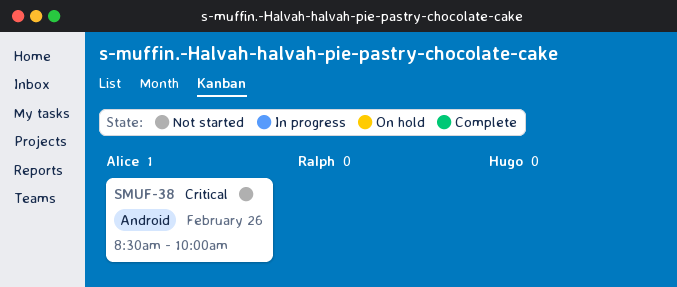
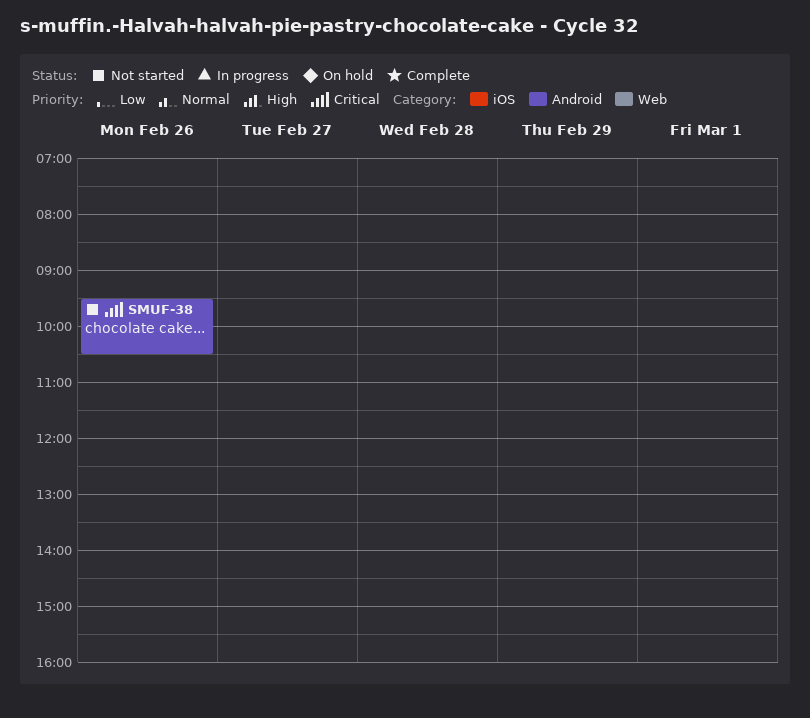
SMUF-38, begins: 08:30 -> 09:30
SMUF-38, ends: 10:00 -> 10:30

